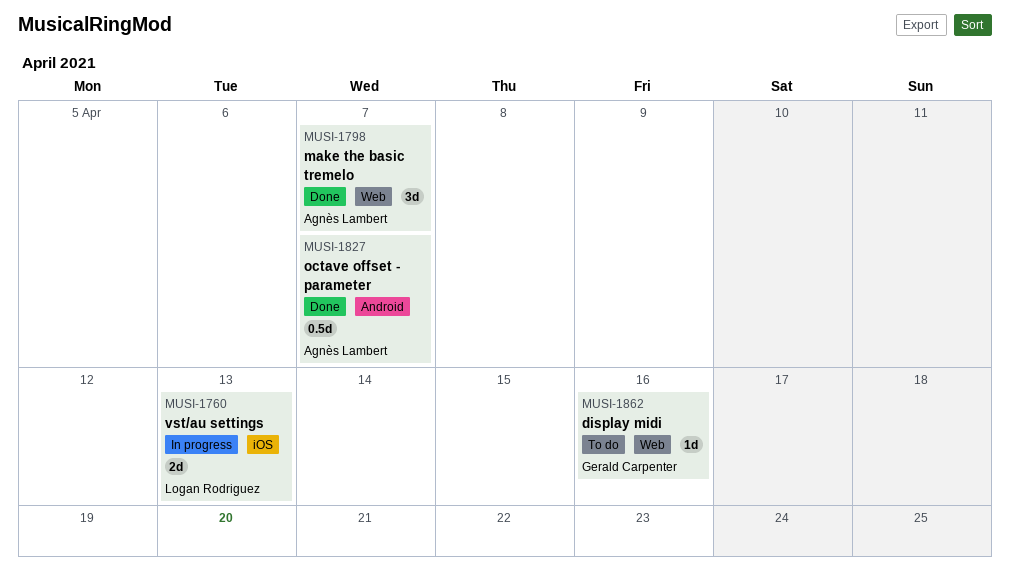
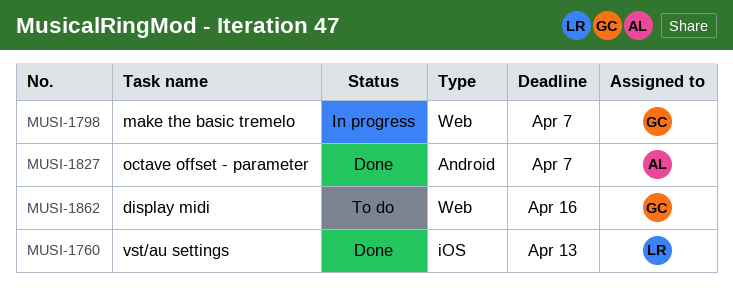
MUSI-1760, status: In progress -> Done
MUSI-1798, status: Done -> In progress
MUSI-1798, owner: Agnès Lambert -> Gerald Carpenter

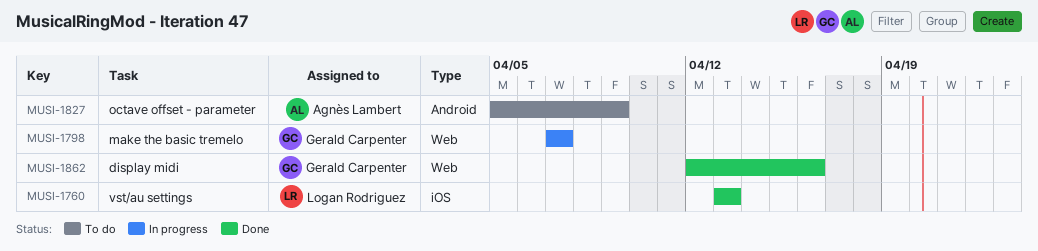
MUSI-1827, status: Done -> To do
MUSI-1827, due: Apr 7 -> Apr 9
MUSI-1862, status: To do -> Done

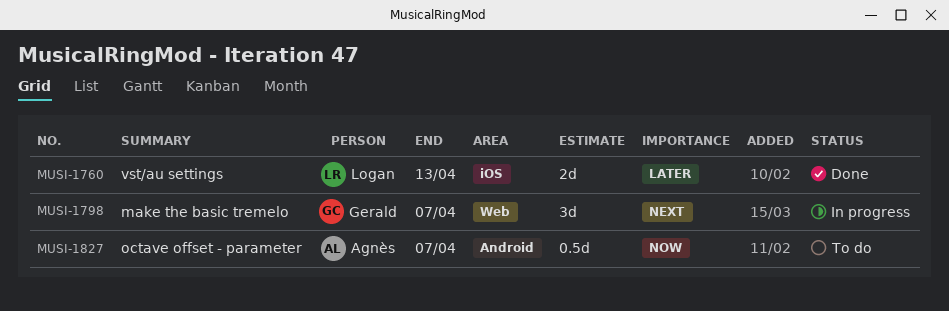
MUSI-1827, due: Apr 9 -> Apr 7
MUSI-1862: present -> none

